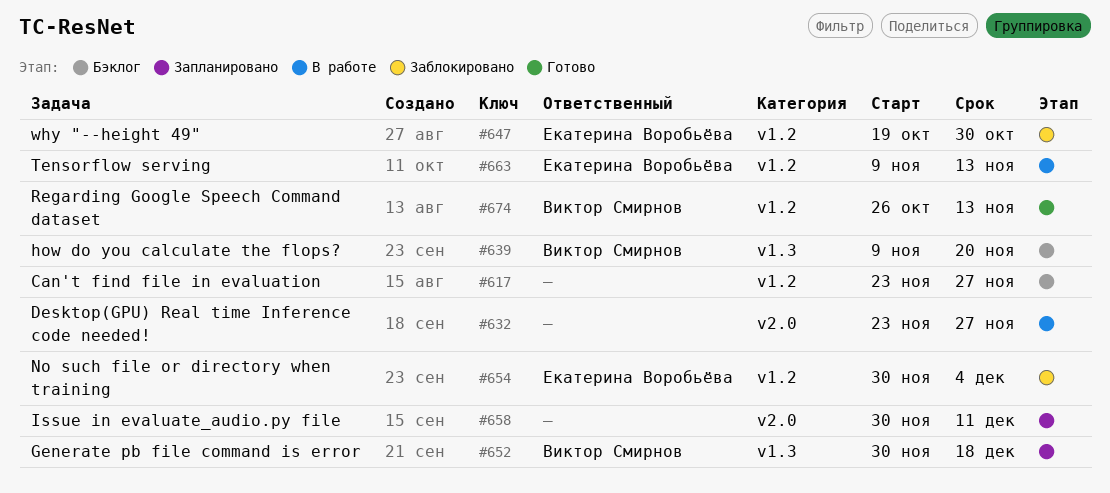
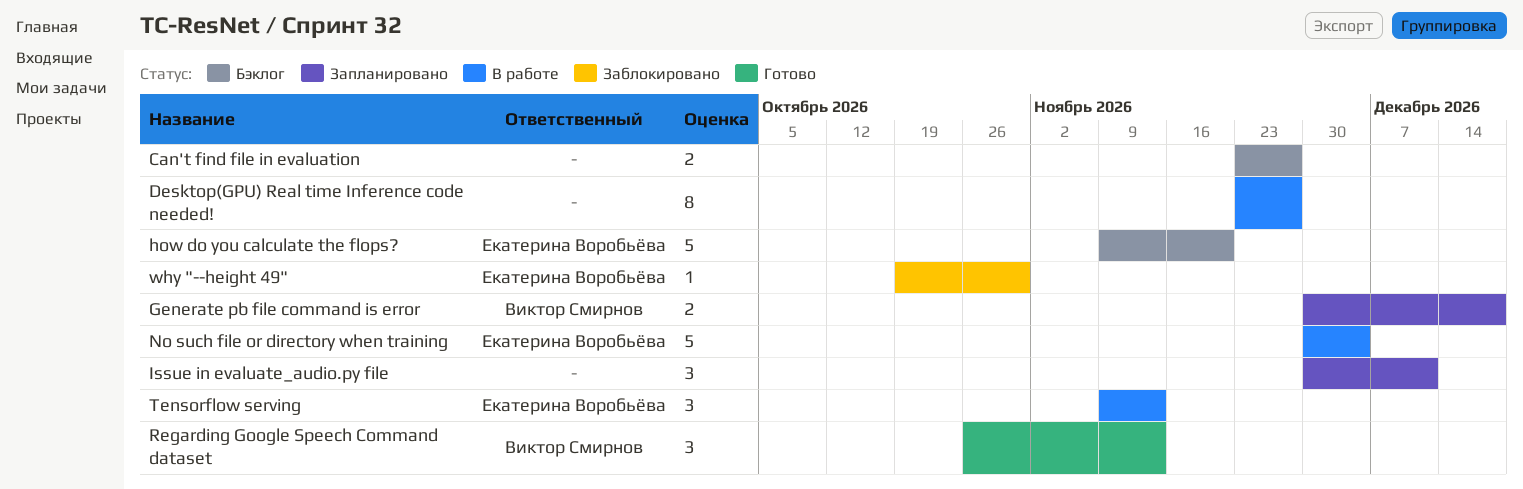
how do you calculate the flops?, owner: Виктор Смирнов -> Екатерина Воробьёва
No such file or directory when training, status: Заблокировано -> В работе

